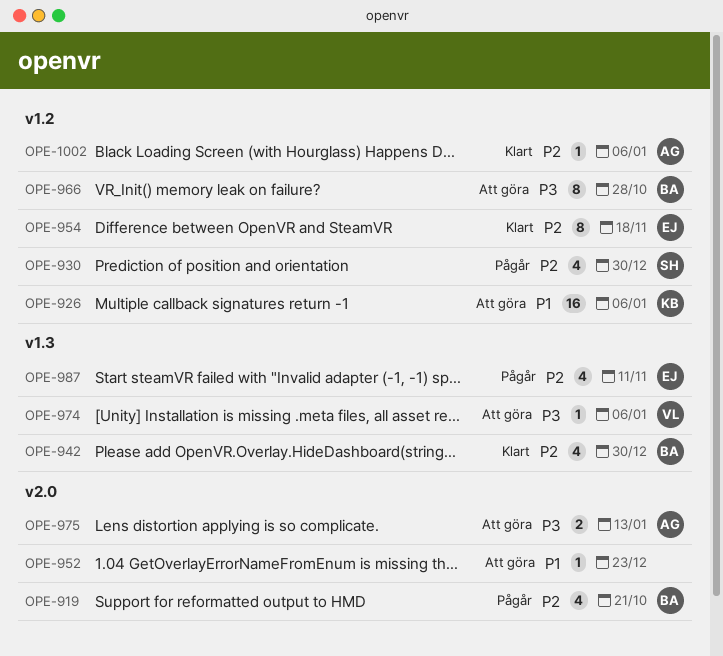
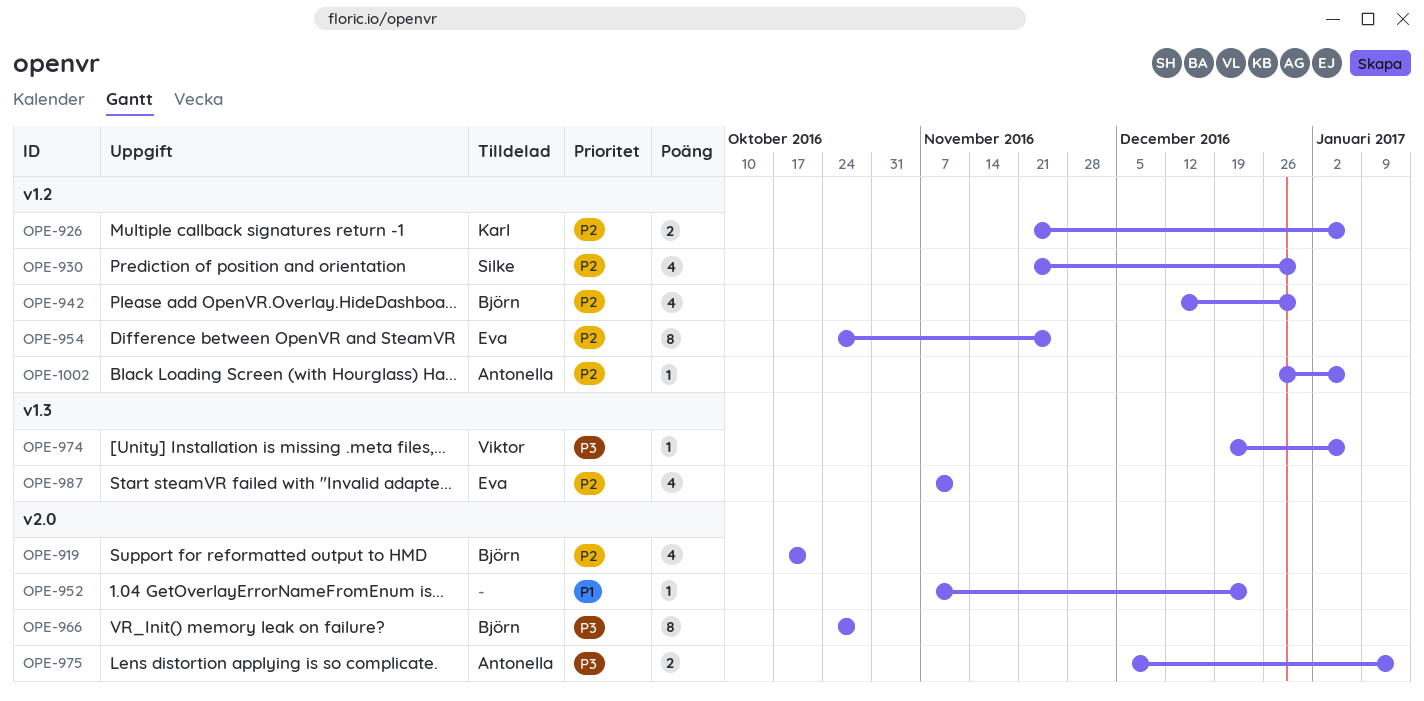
OPE-926, priority: P1 -> P2
OPE-926, estimate: 16 -> 2
OPE-942, label: v1.3 -> v1.2
OPE-954, due: Nov 18 -> Nov 25
OPE-966, label: v1.2 -> v2.0

